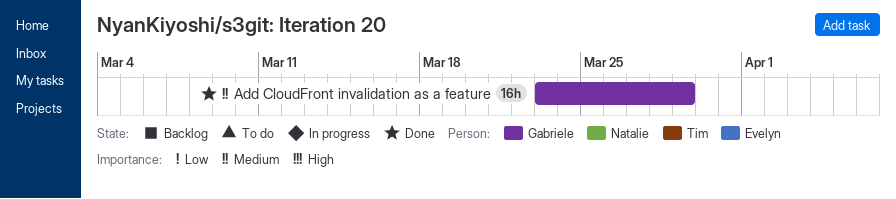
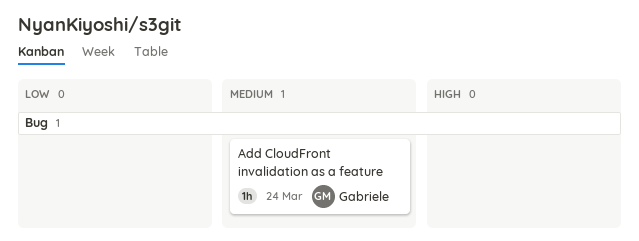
Add CloudFront invalidation as a feature, estimate: 16h -> 1h
Add CloudFront invalidation as a feature, due: Mar 29 -> Mar 24

